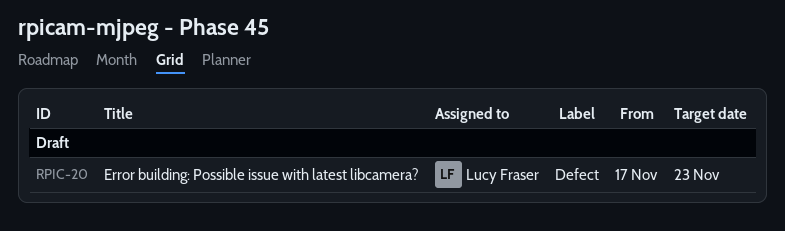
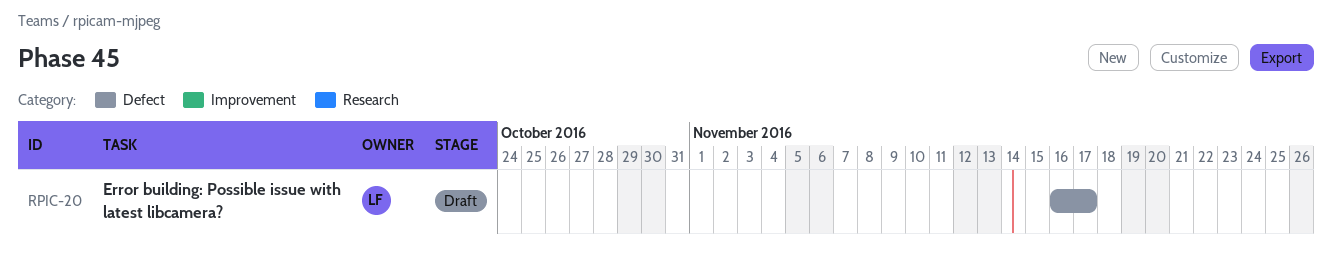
RPIC-20, start: Nov 17 -> Nov 16
RPIC-20, due: Nov 23 -> Nov 17

